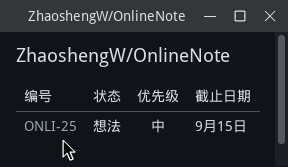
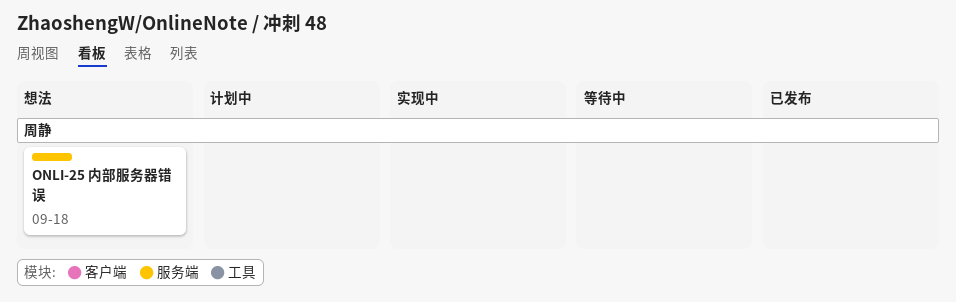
ONLI-25, due: Sep 15 -> Sep 18

